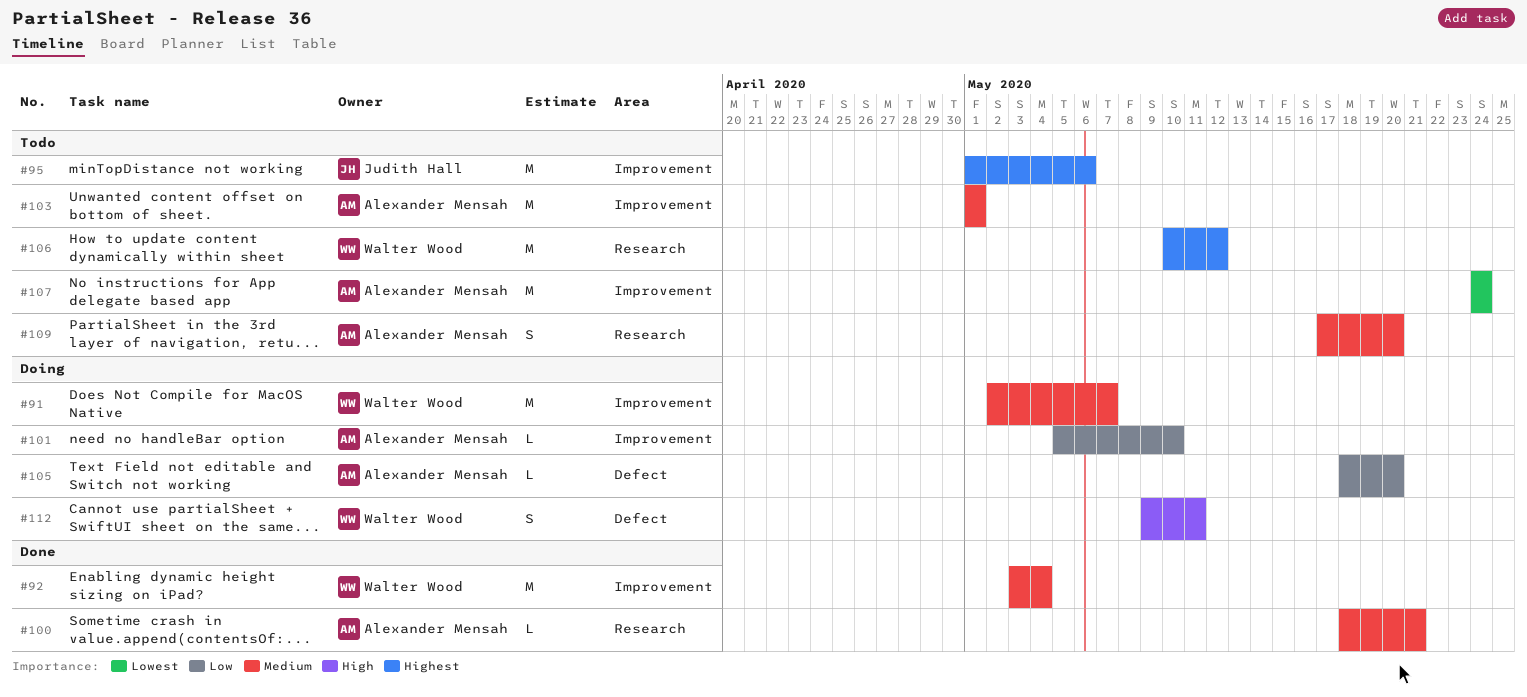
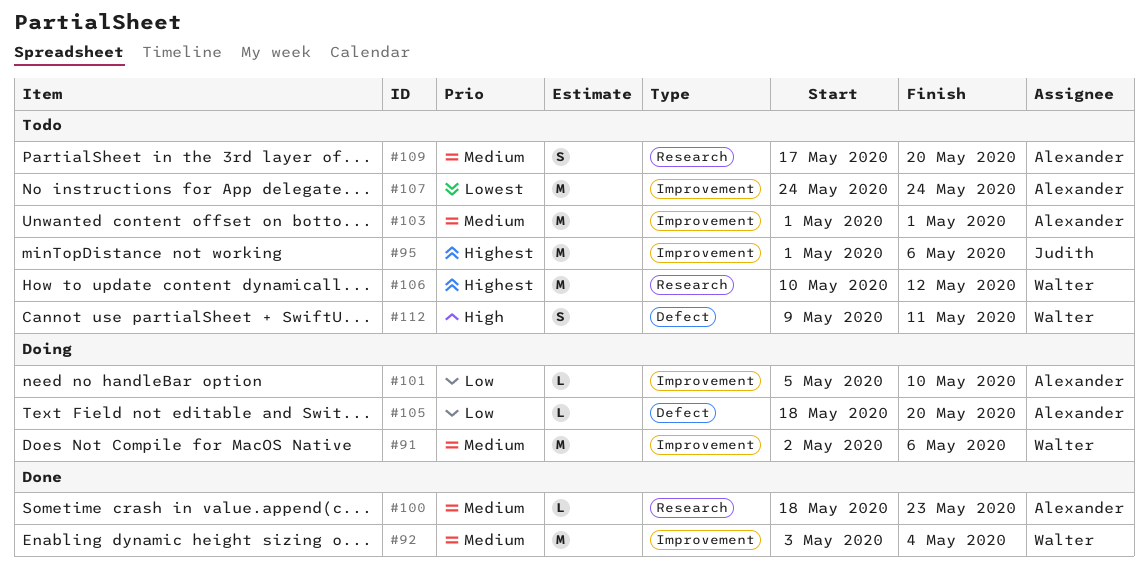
#91, due: May 7 -> May 6
#100, due: May 21 -> May 23
#112, status: Doing -> Todo

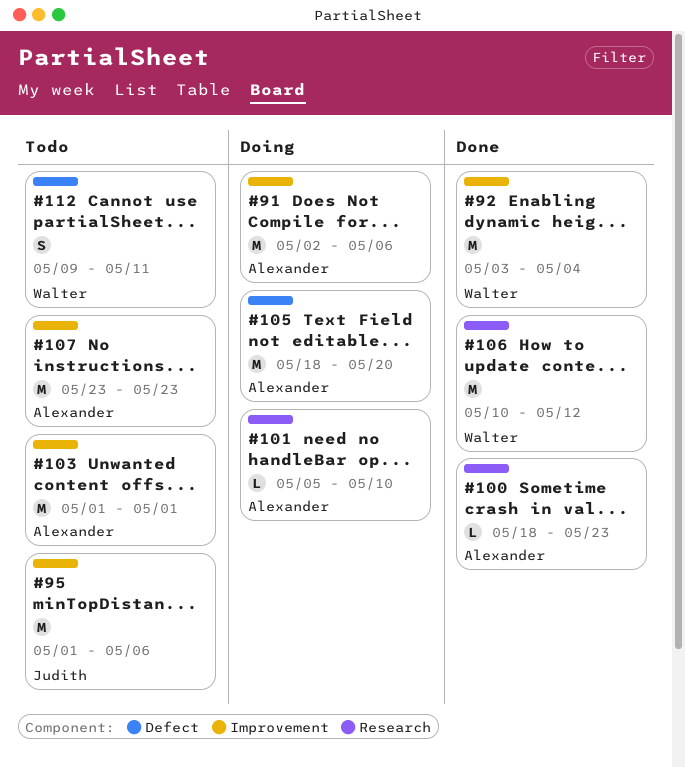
#91, owner: Walter -> Alexander
#101, label: Improvement -> Research
#105, estimate: L -> M
#106, status: Todo -> Done
#107, start: May 24 -> May 23
#107, due: May 24 -> May 23
#109: present -> none

